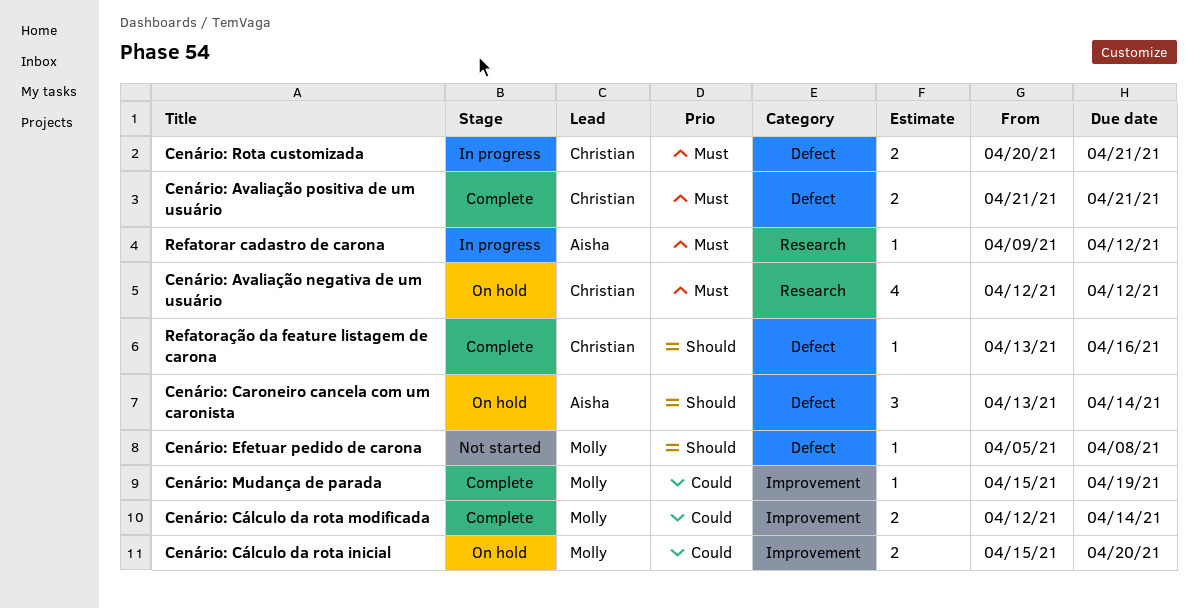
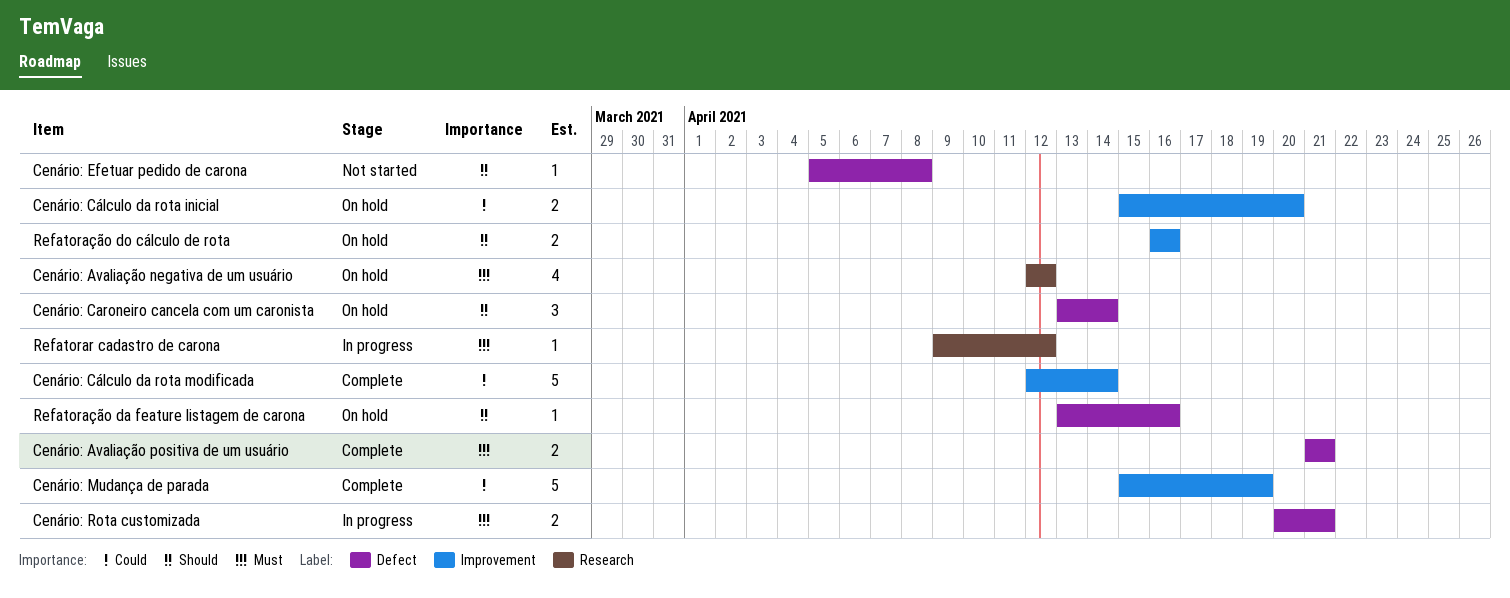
Cenário: Cálculo da rota modificada, estimate: 2 -> 5
Cenário: Mudança de parada, estimate: 1 -> 5
Refatoração da feature listagem de carona, status: Complete -> On hold
Refatoração do cálculo de rota: none -> present

